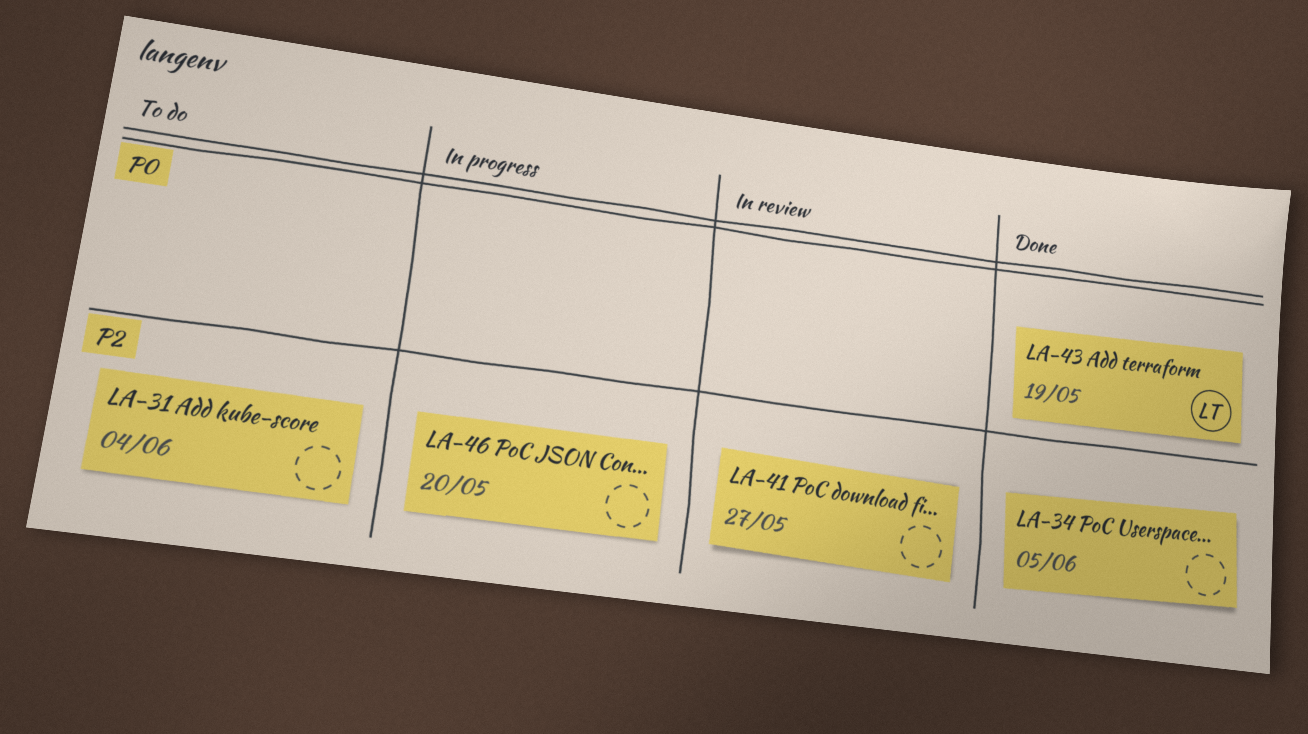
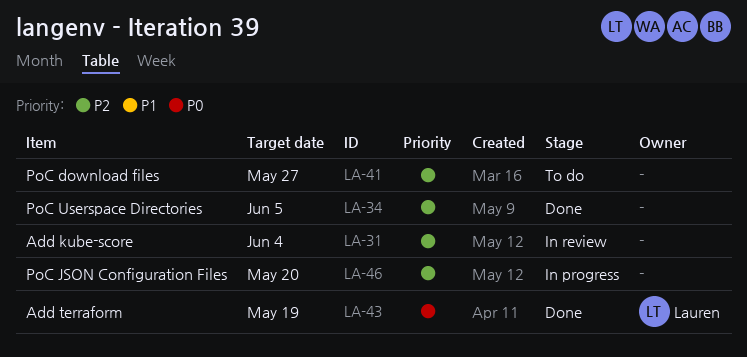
LA-31, status: To do -> In review
LA-41, status: In review -> To do

